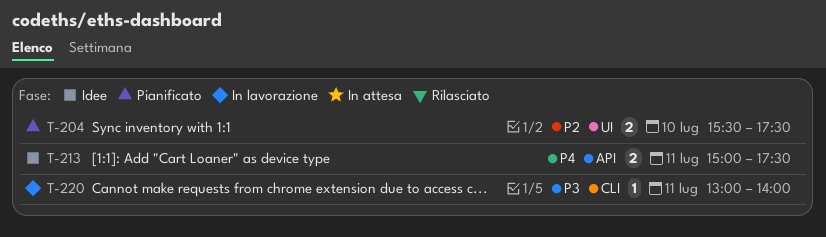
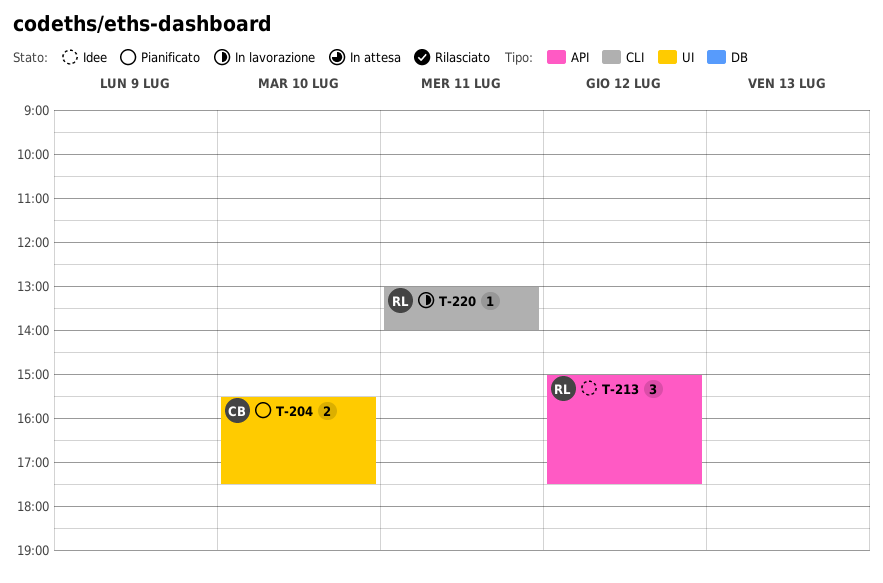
T-213, estimate: 2 -> 3
T-213, day: Jul 11 -> Jul 12

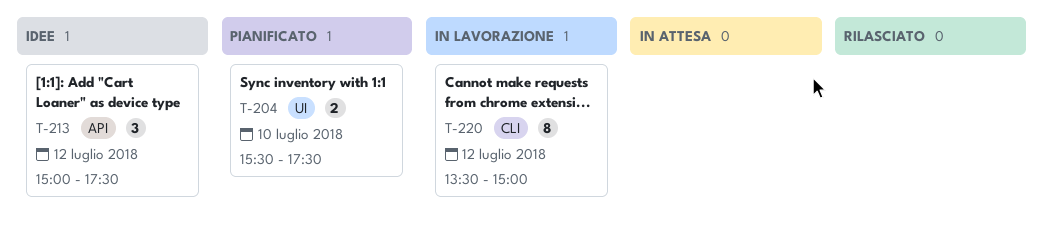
T-220, estimate: 1 -> 8
T-220, day: Jul 11 -> Jul 12
T-220, begins: 13:00 -> 13:30
T-220, ends: 14:00 -> 15:00

